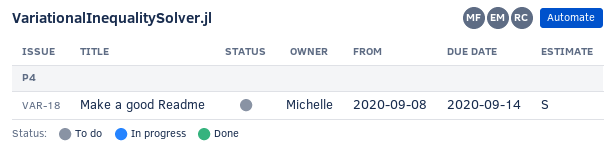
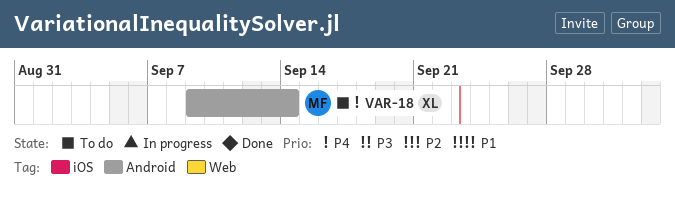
VAR-18, estimate: S -> XL
VAR-18, start: Sep 8 -> Sep 9

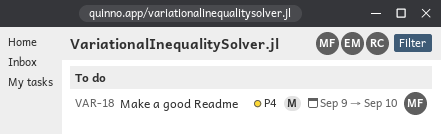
VAR-18, estimate: XL -> M
VAR-18, due: Sep 14 -> Sep 10

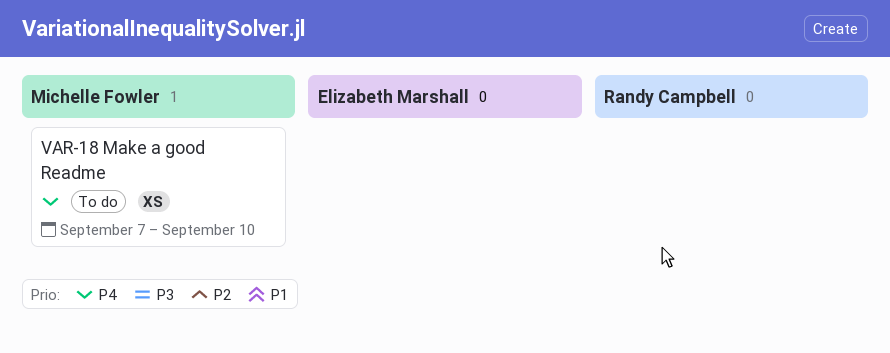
VAR-18, estimate: M -> XS
VAR-18, start: Sep 9 -> Sep 7

